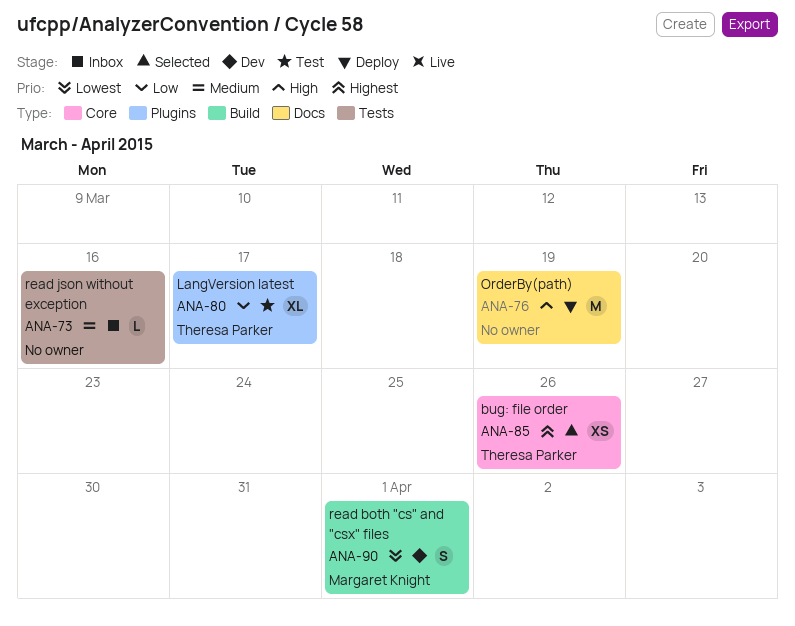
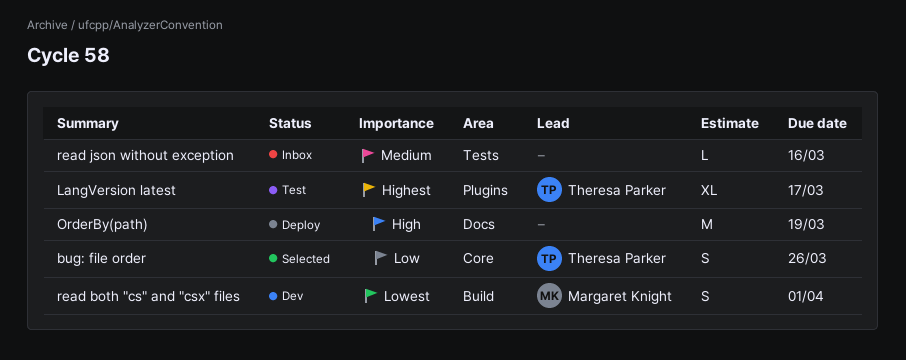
bug: file order, priority: Highest -> Low
bug: file order, estimate: XS -> S
LangVersion latest, priority: Low -> Highest

